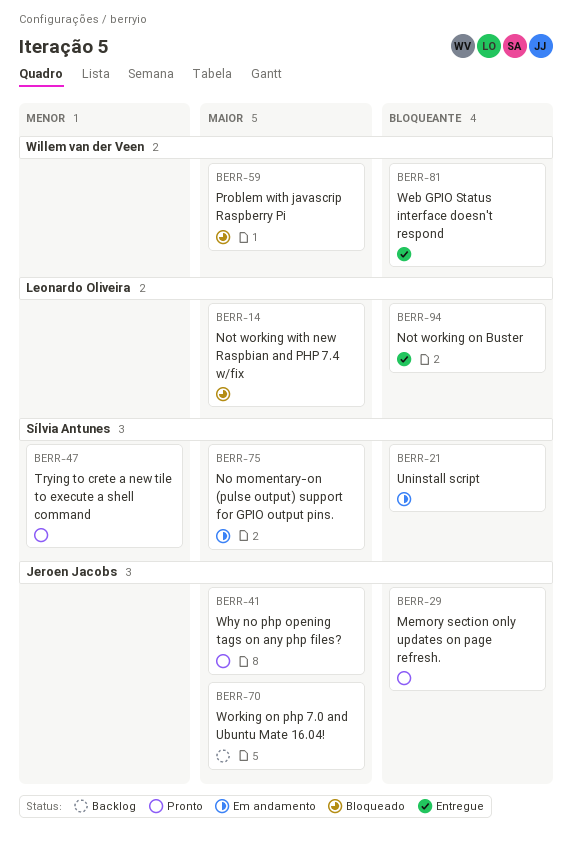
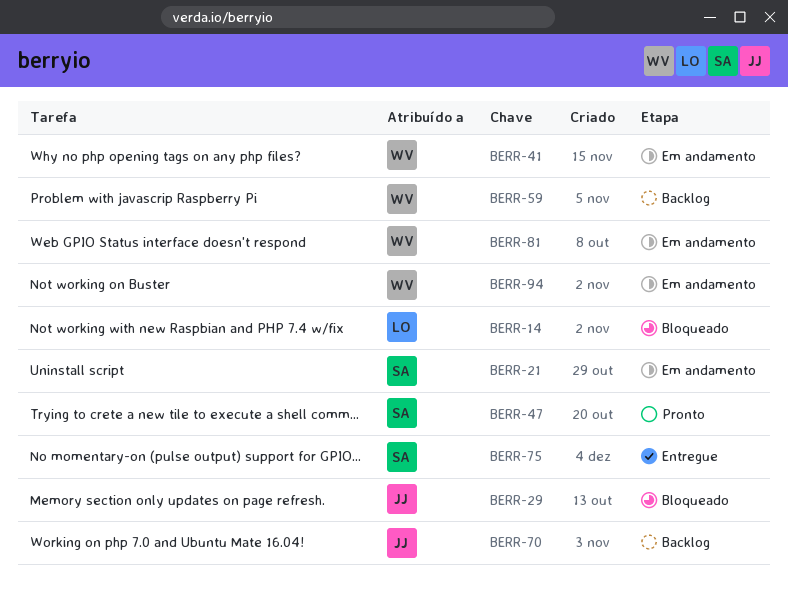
BERR-29, status: Pronto -> Bloqueado
BERR-41, status: Pronto -> Em andamento
BERR-41, owner: Jeroen Jacobs -> Willem van der Veen
BERR-59, status: Bloqueado -> Backlog
BERR-75, status: Em andamento -> Entregue
BERR-81, status: Entregue -> Em andamento
BERR-94, status: Entregue -> Em andamento
BERR-94, owner: Leonardo Oliveira -> Willem van der Veen

